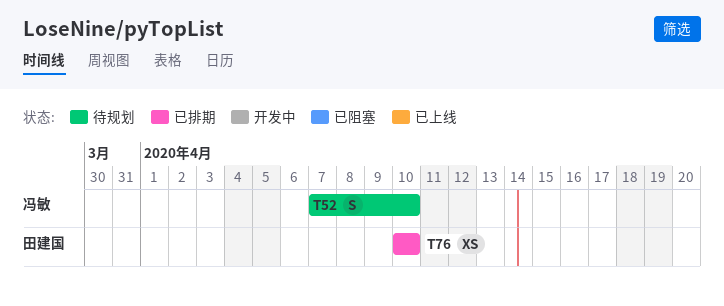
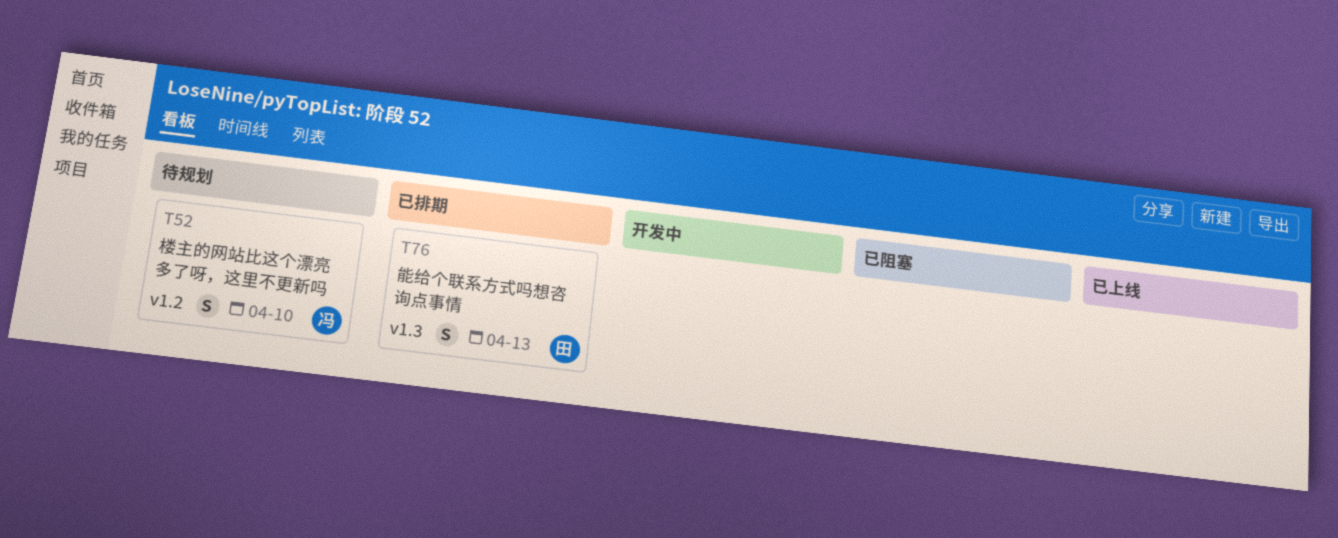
T76, estimate: XS -> S
T76, due: Apr 10 -> Apr 13

